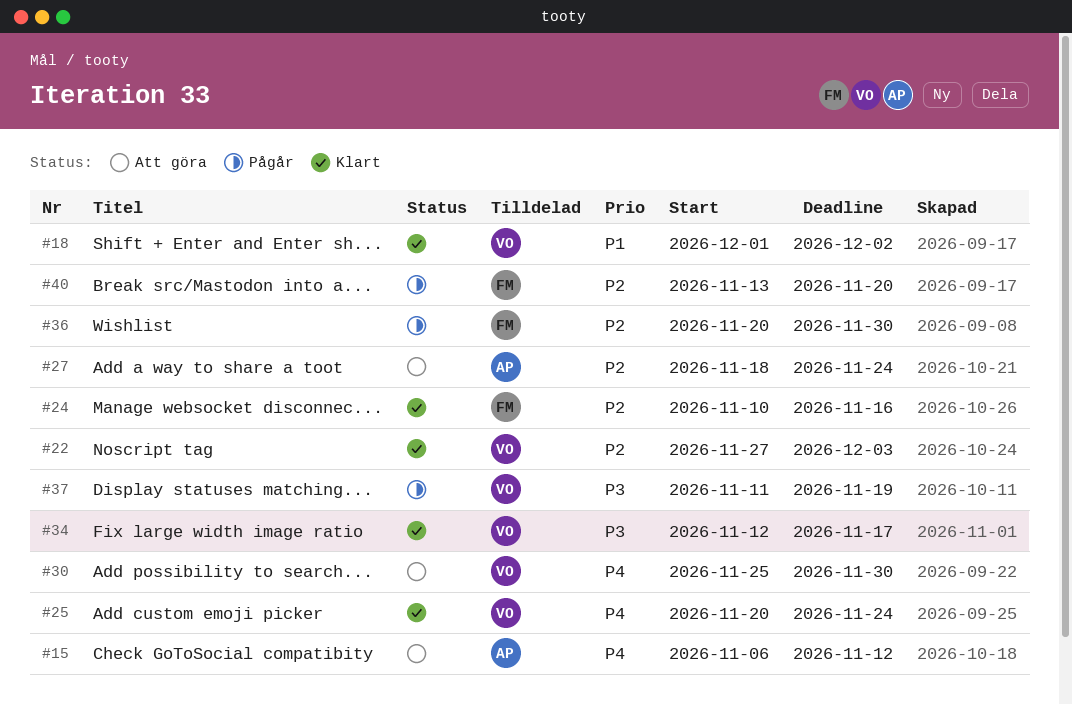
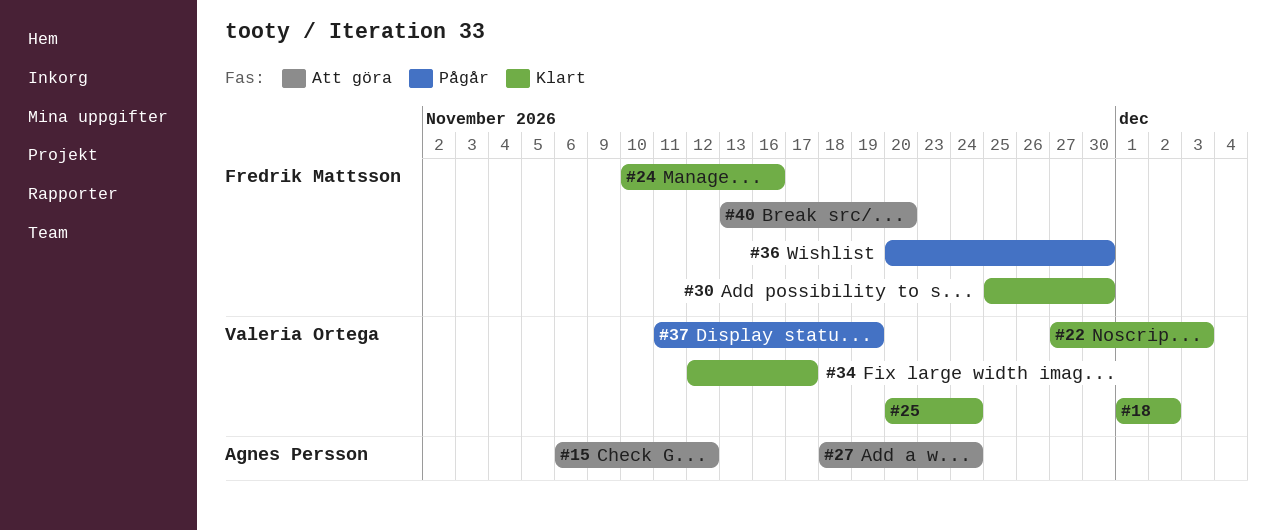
#30, status: Att göra -> Klart
#30, owner: Valeria Ortega -> Fredrik Mattsson
#40, status: Pågår -> Att göra

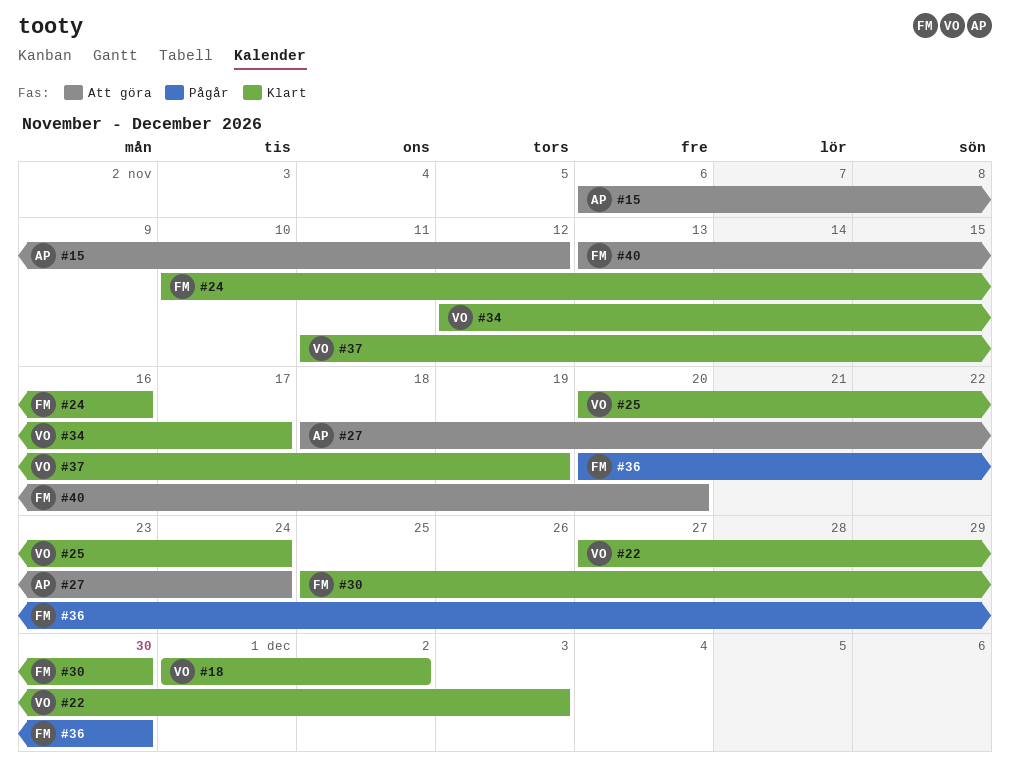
#37, status: Pågår -> Klart

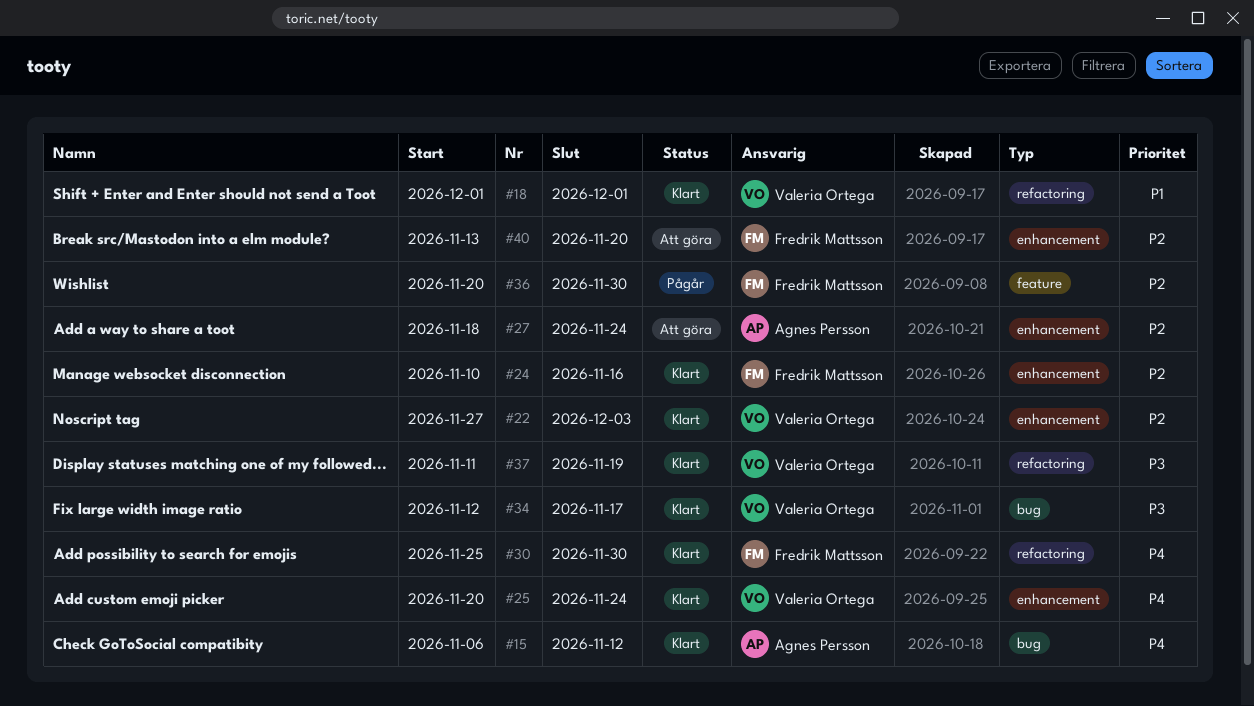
#15, status: Att göra -> Klart
#18, due: Dec 2 -> Dec 1

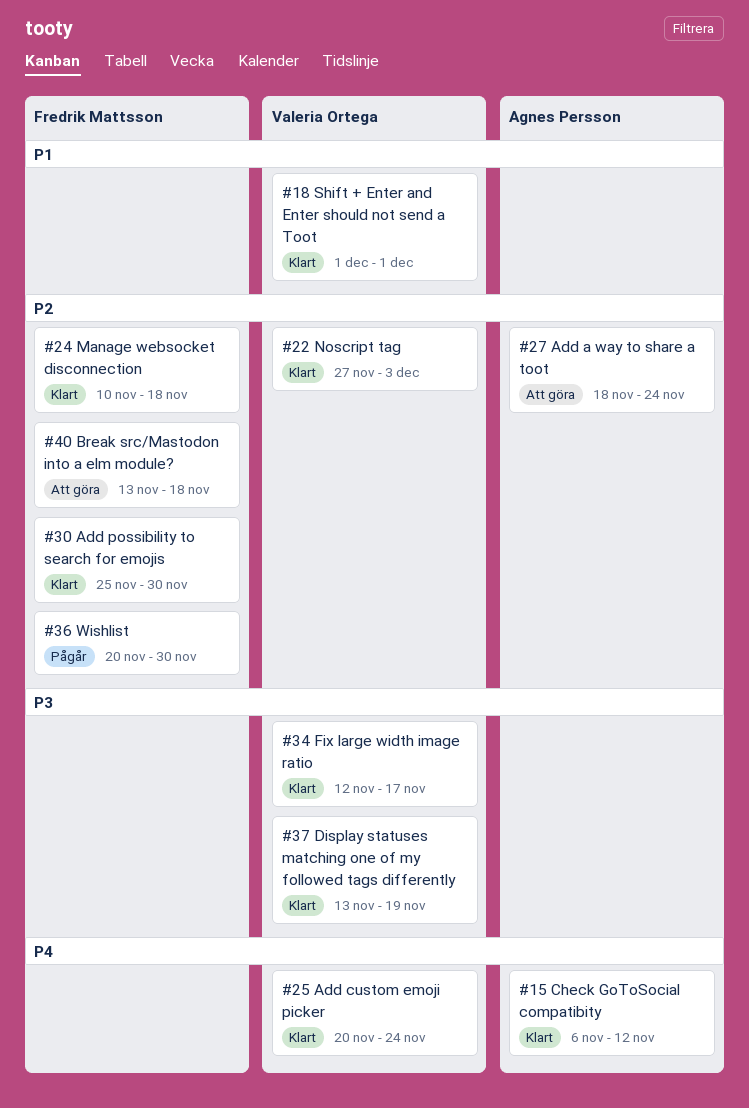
#24, due: Nov 16 -> Nov 18
#30, priority: P4 -> P2
#37, start: Nov 11 -> Nov 13
#40, due: Nov 20 -> Nov 18

